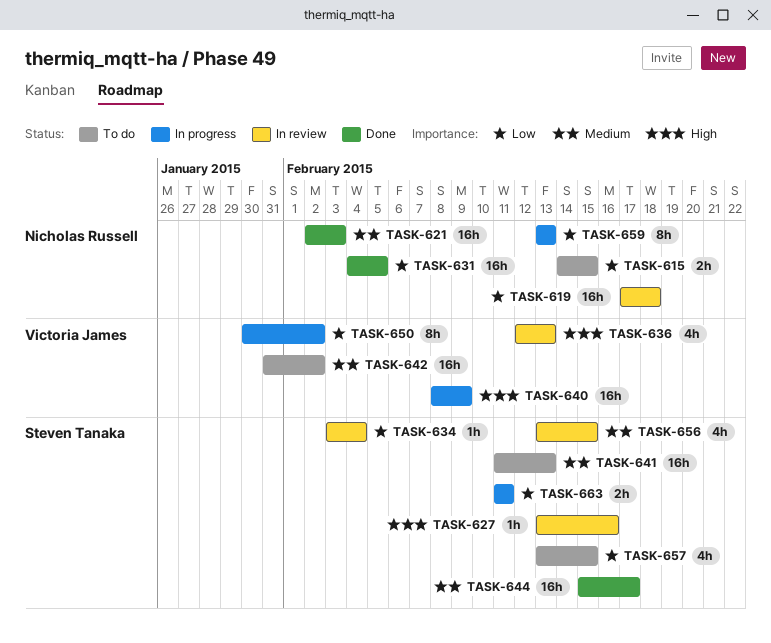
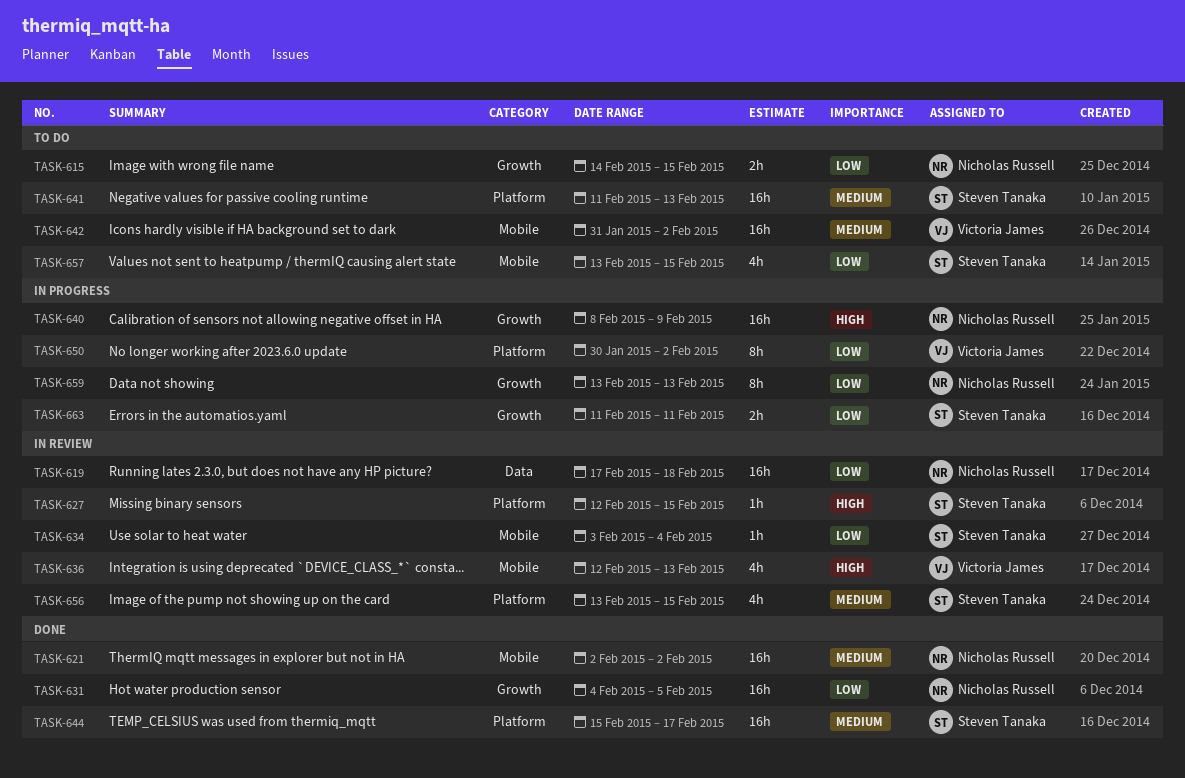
TASK-621, due: Feb 3 -> Feb 2
TASK-627, start: Feb 13 -> Feb 12
TASK-627, due: Feb 16 -> Feb 15
TASK-640, owner: Victoria James -> Nicholas Russell

